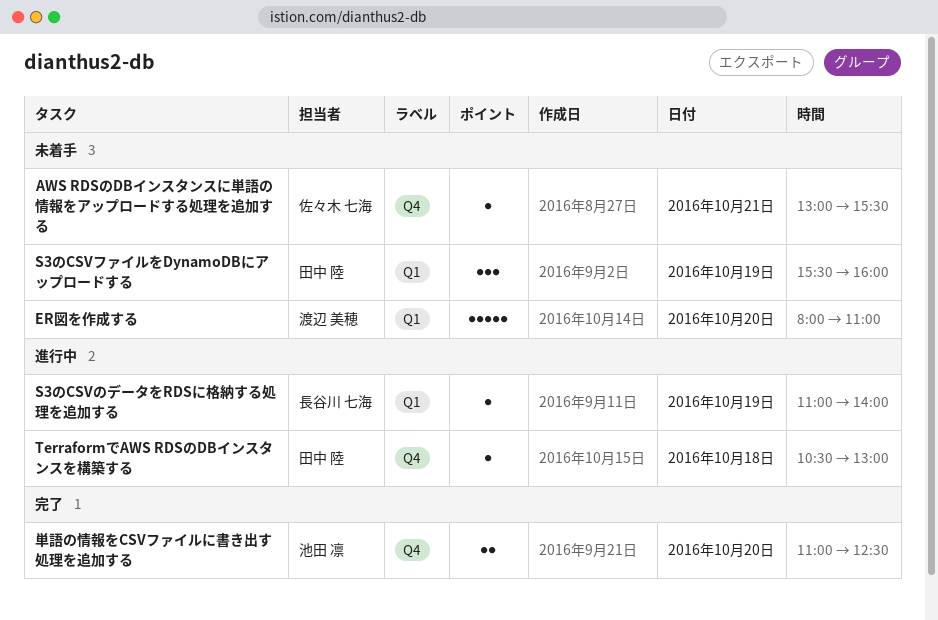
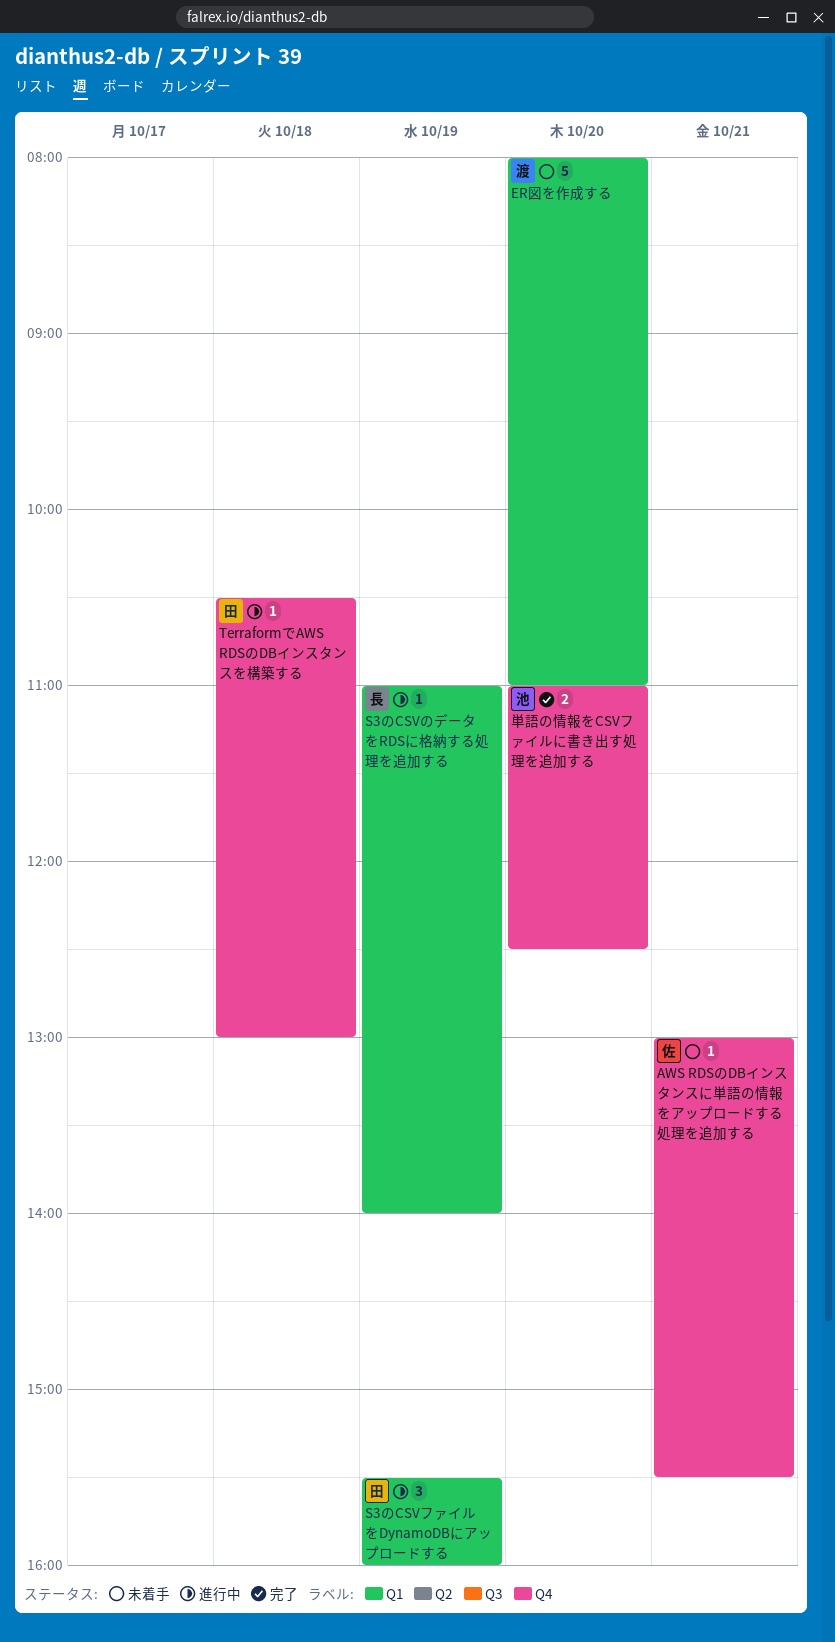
S3のCSVファイルをDynamoDBにアップロードする, status: 未着手 -> 進行中

